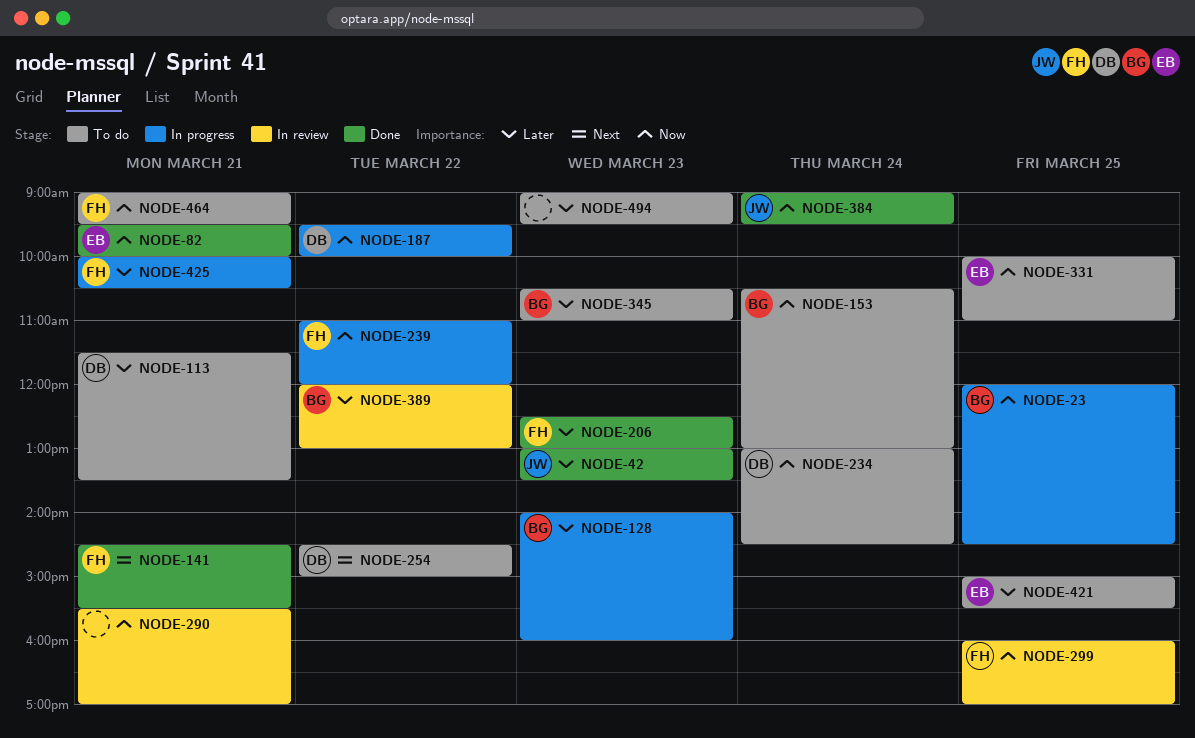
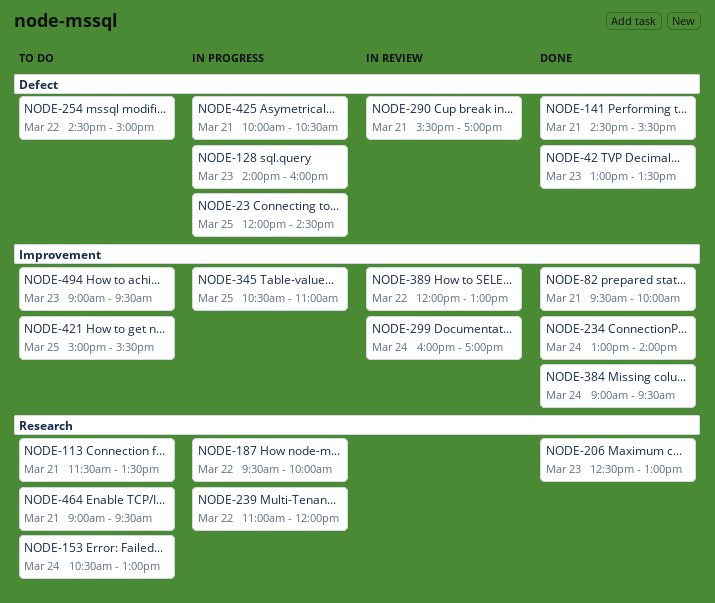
NODE-234, status: To do -> Done
NODE-234, ends: 14:30 -> 14:00
NODE-299, day: Mar 25 -> Mar 24
NODE-331: present -> none
NODE-345, status: To do -> In progress
NODE-345, day: Mar 23 -> Mar 25

